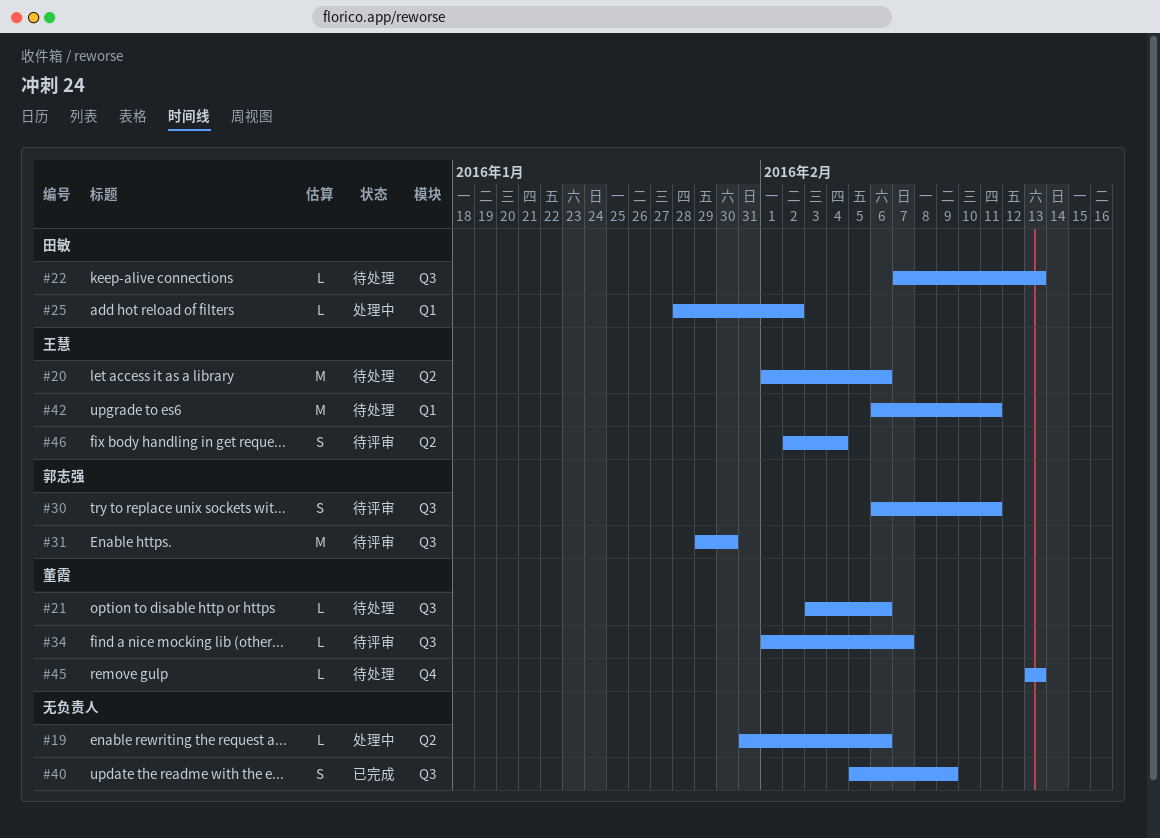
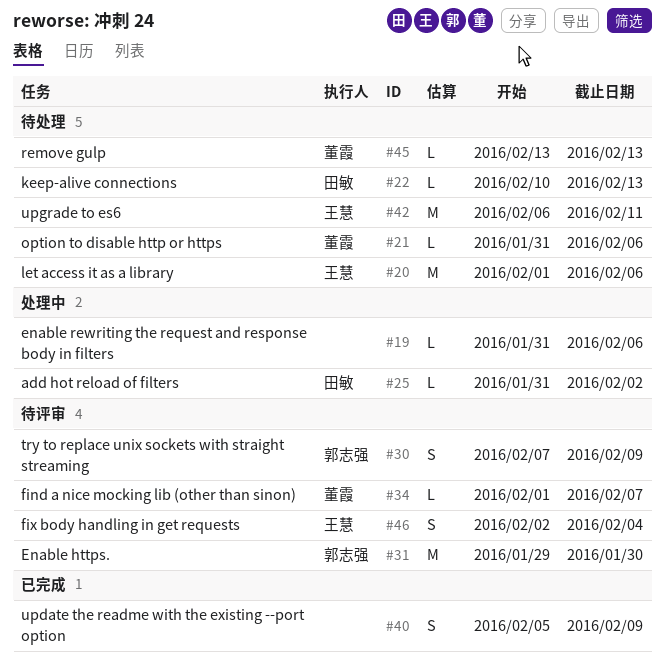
#21, start: Feb 3 -> Jan 31
#22, start: Feb 7 -> Feb 10
#25, start: Jan 28 -> Jan 31
#30, start: Feb 6 -> Feb 7
#30, due: Feb 11 -> Feb 9

